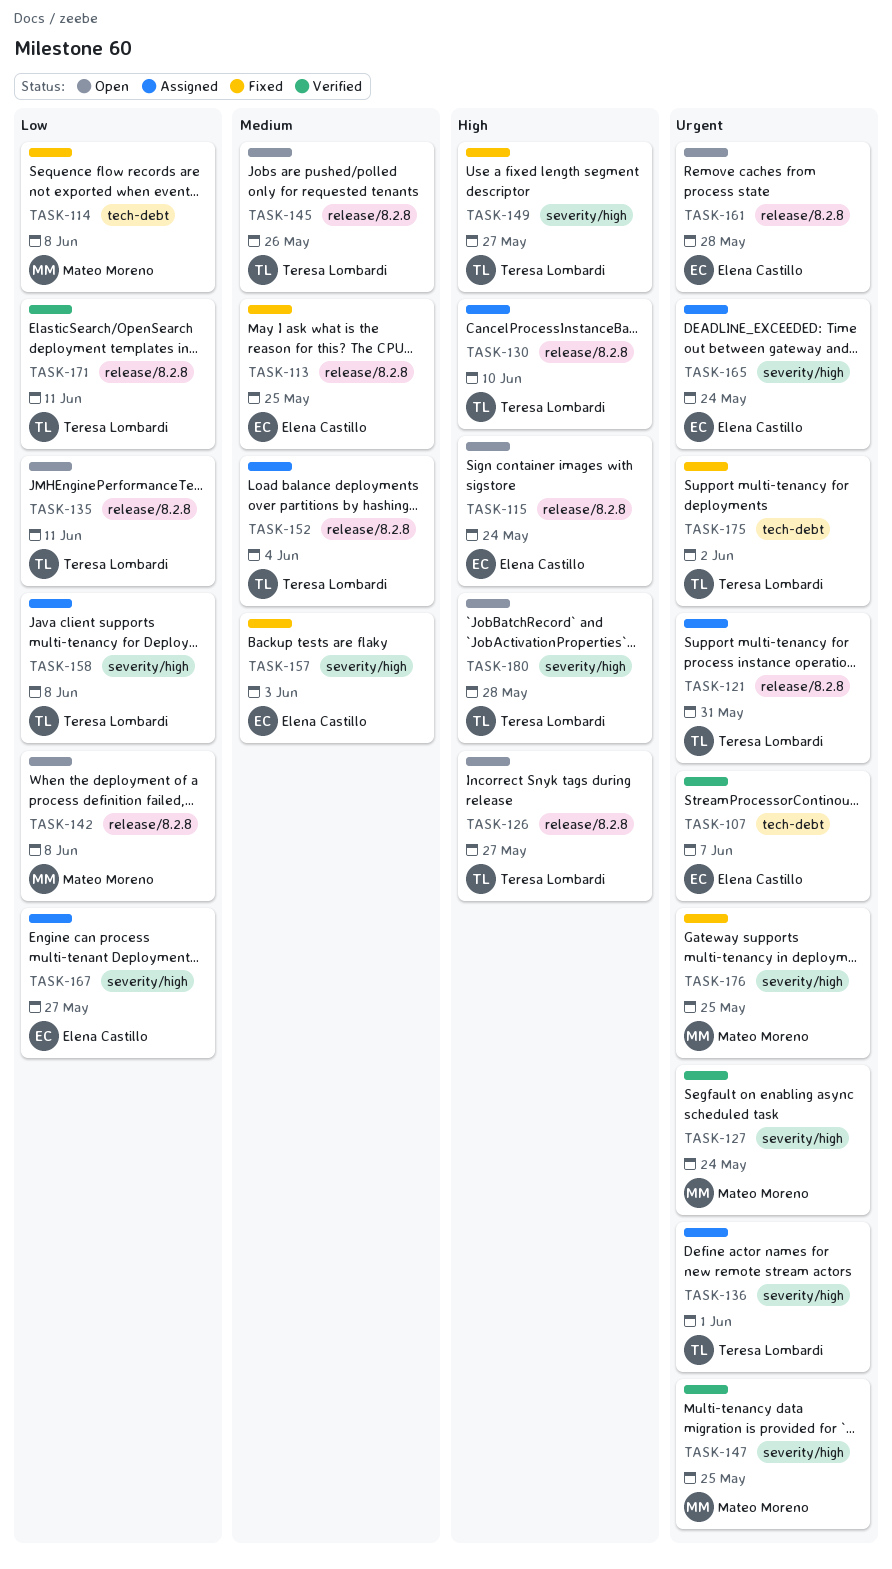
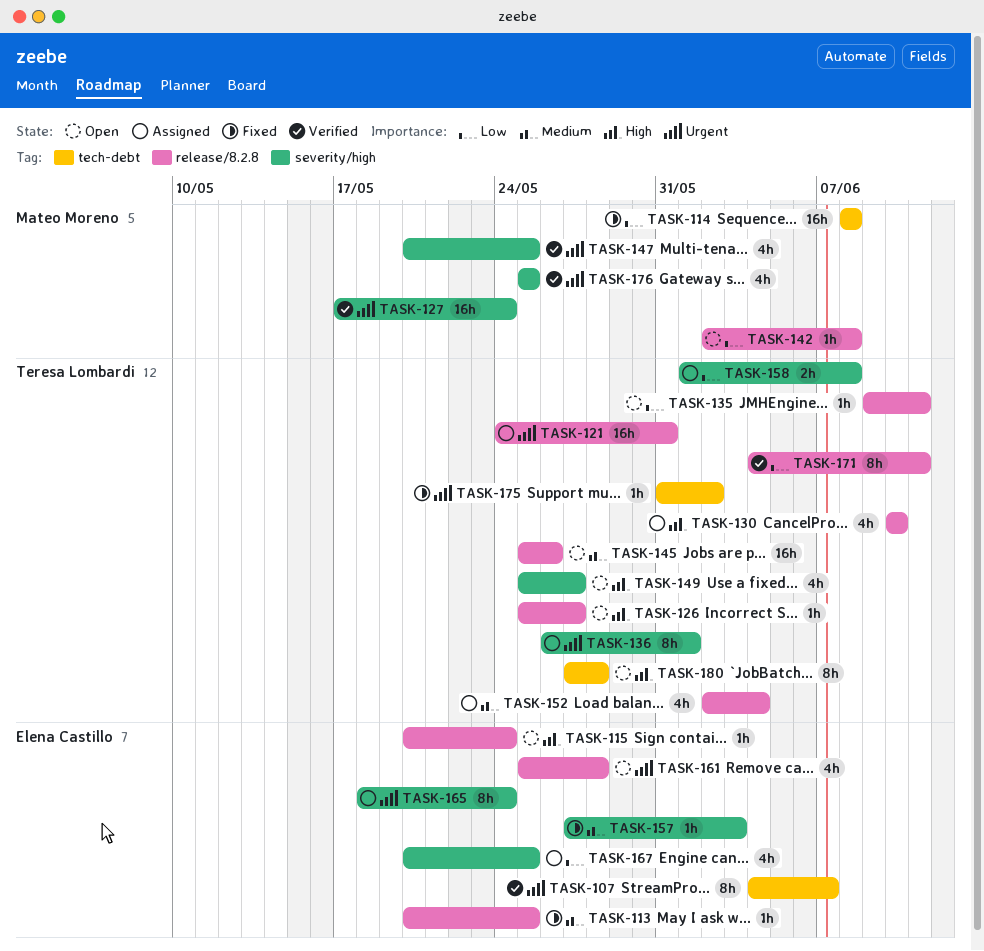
TASK-149, status: Fixed -> Open
TASK-167, due: May 27 -> May 25
TASK-176, status: Fixed -> Verified
TASK-180, label: severity/high -> tech-debt

